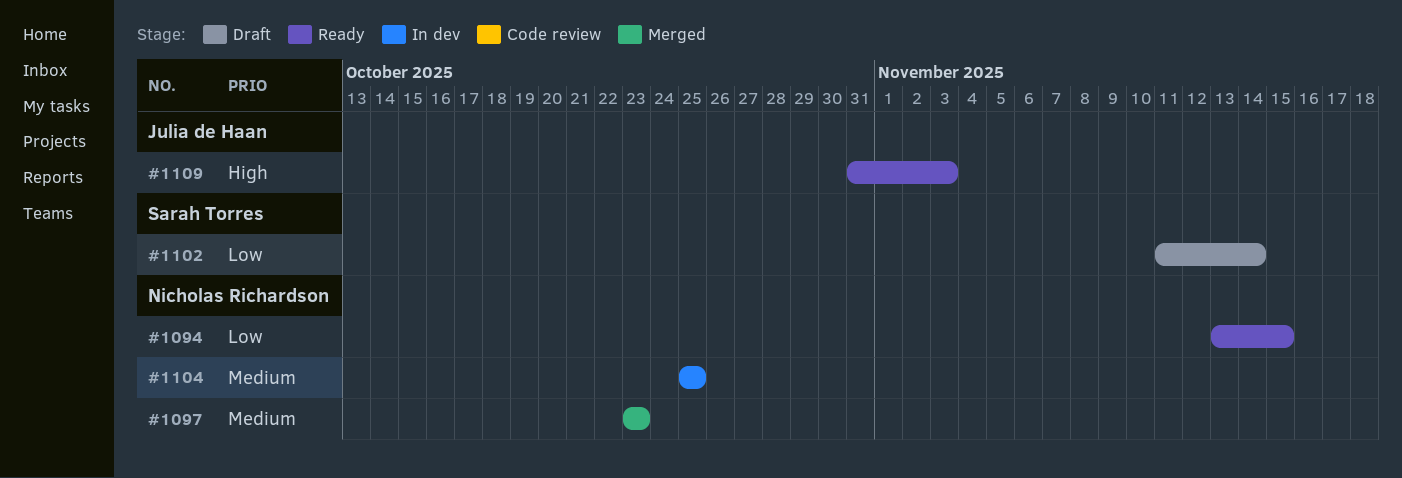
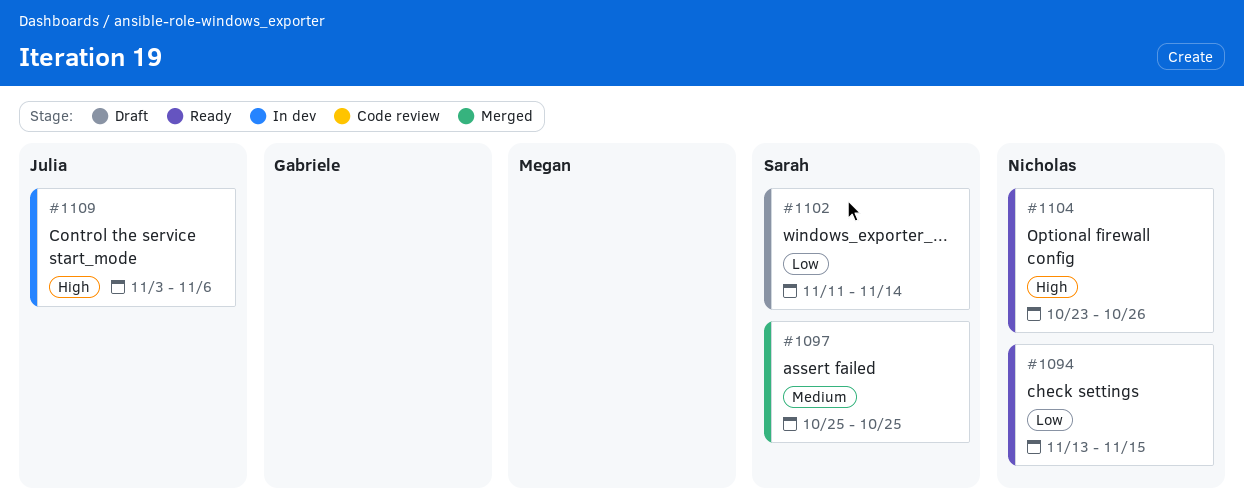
#1097, owner: Nicholas Richardson -> Sarah Torres
#1097, start: Oct 23 -> Oct 25
#1097, due: Oct 23 -> Oct 25
#1104, status: In dev -> Ready
#1104, priority: Medium -> High
#1104, start: Oct 25 -> Oct 23
#1104, due: Oct 25 -> Oct 26
#1109, status: Ready -> In dev
#1109, start: Oct 31 -> Nov 3
#1109, due: Nov 3 -> Nov 6

